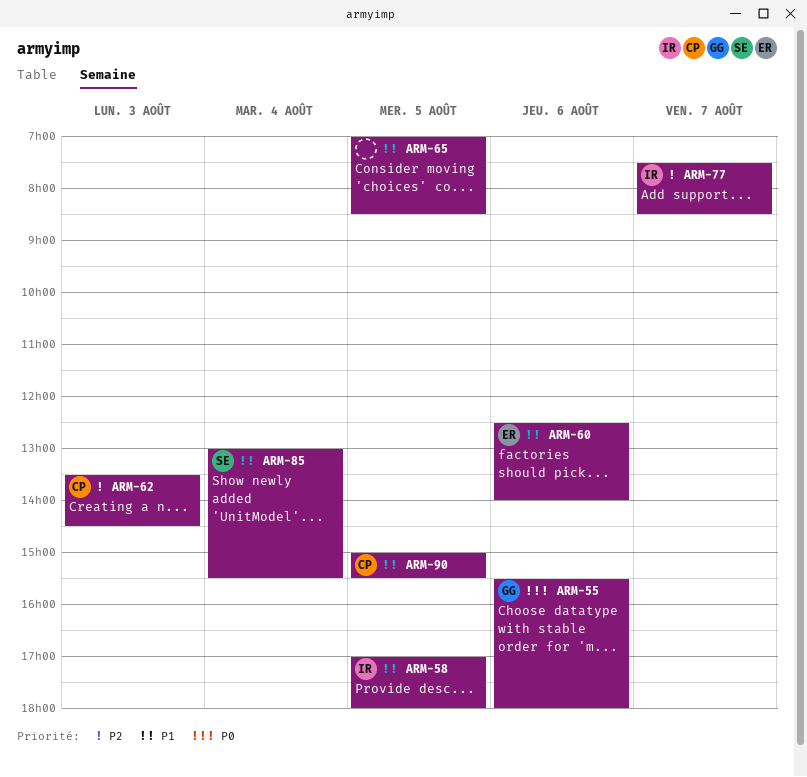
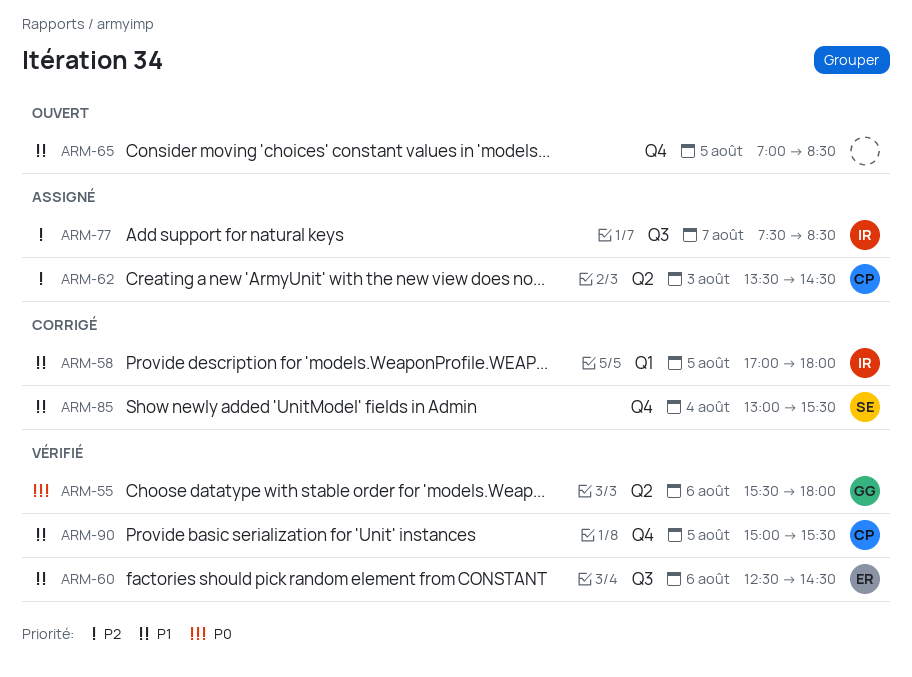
ARM-60, ends: 14:00 -> 14:30

